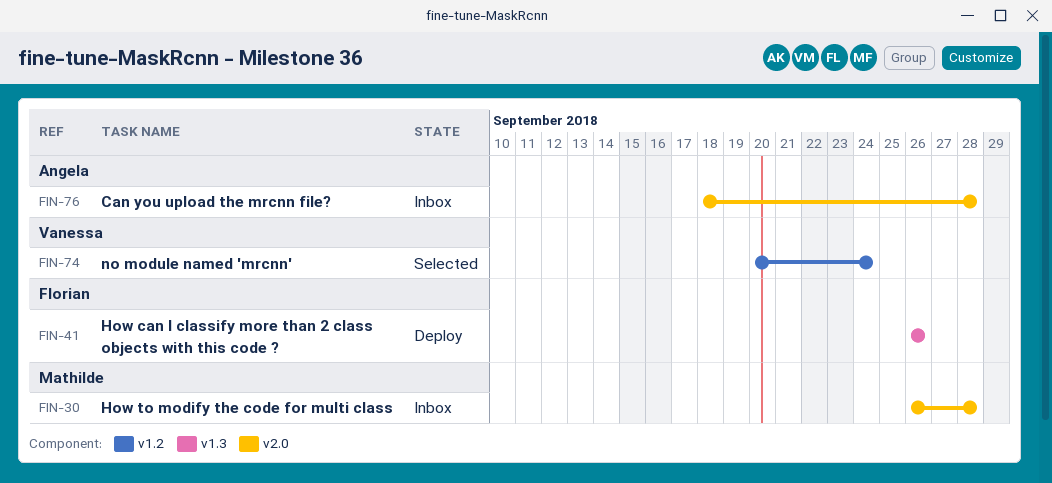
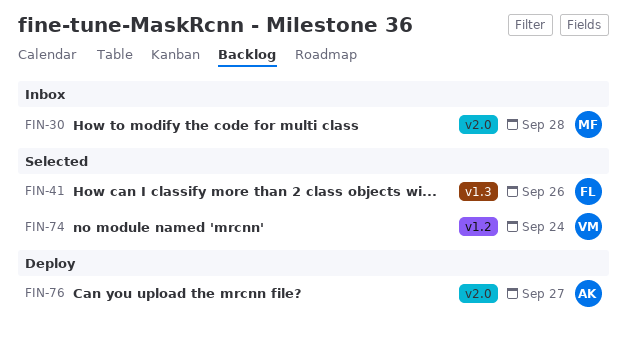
FIN-41, status: Deploy -> Selected
FIN-76, status: Inbox -> Deploy
FIN-76, due: Sep 28 -> Sep 27

